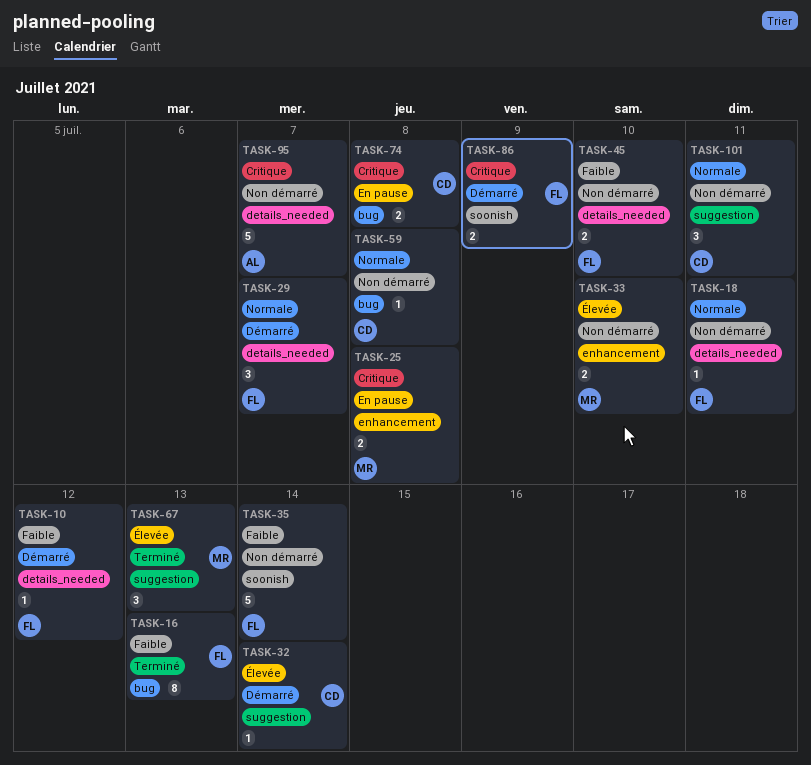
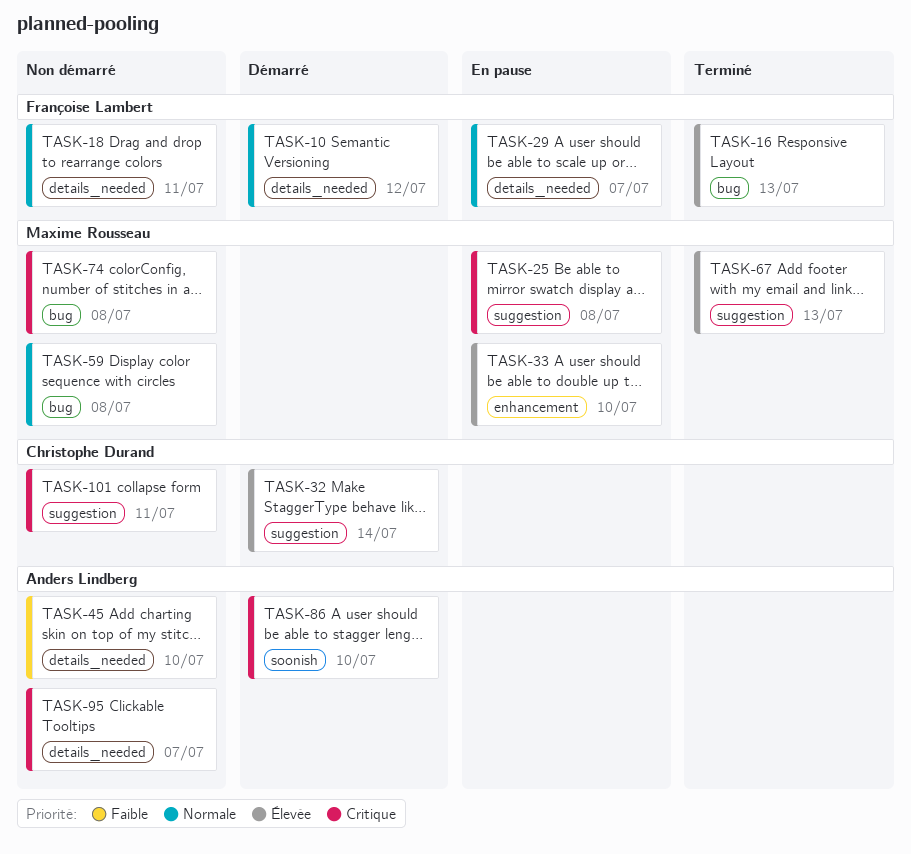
TASK-10, priority: Faible -> Normale
TASK-16, priority: Faible -> Élevée
TASK-25, label: enhancement -> suggestion
TASK-29, status: Démarré -> En pause
TASK-33, status: Non démarré -> En pause
TASK-35: present -> none
TASK-45, owner: Françoise Lambert -> Anders Lindberg
TASK-59, owner: Christophe Durand -> Maxime Rousseau
TASK-74, status: En pause -> Non démarré
TASK-74, owner: Christophe Durand -> Maxime Rousseau
TASK-86, owner: Françoise Lambert -> Anders Lindberg
TASK-86, due: Jul 9 -> Jul 10
TASK-101, priority: Normale -> Critique

